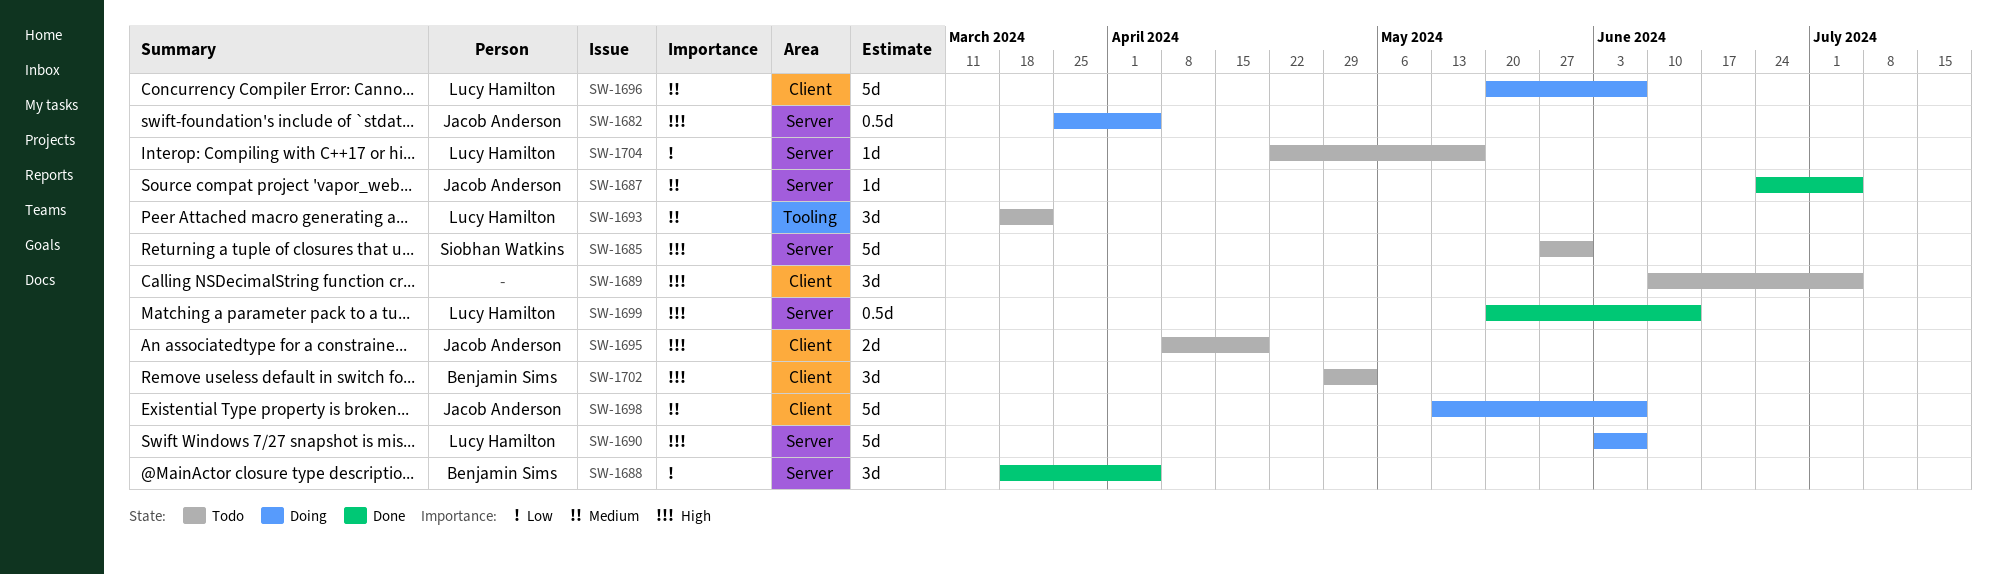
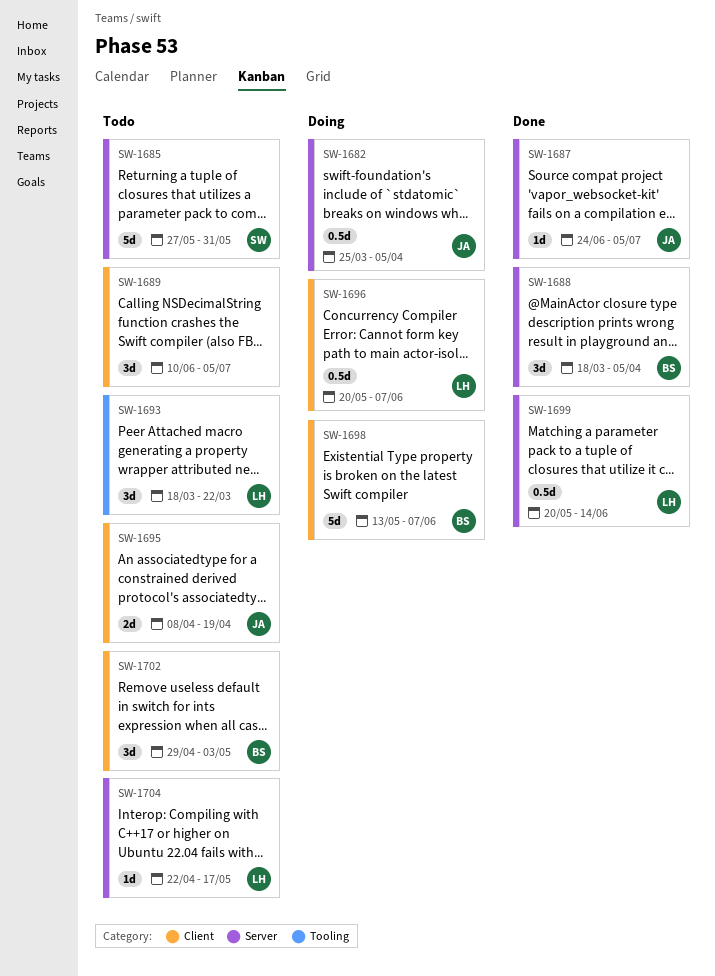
SW-1690: present -> none
SW-1696, estimate: 5d -> 0.5d
SW-1698, owner: Jacob Anderson -> Benjamin Sims

